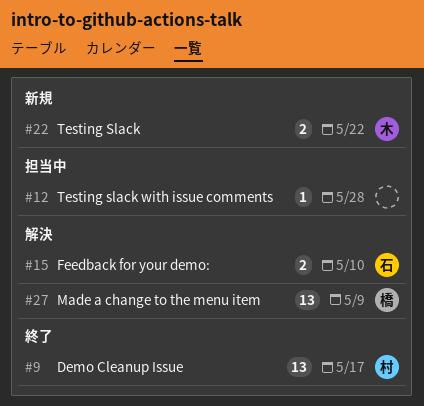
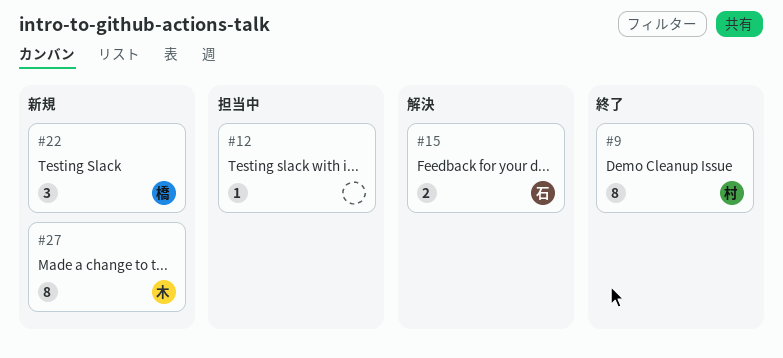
#9, estimate: 13 -> 8
#22, owner: 木 -> 橋
#22, estimate: 2 -> 3
#27, status: 解決 -> 新規
#27, owner: 橋 -> 木
#27, estimate: 13 -> 8

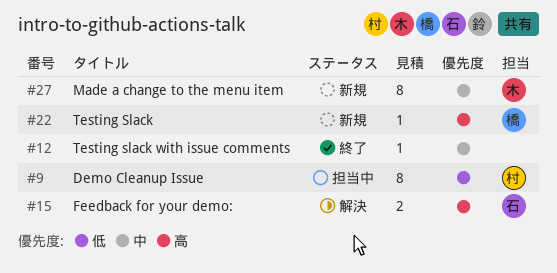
#9, status: 終了 -> 担当中
#12, status: 担当中 -> 終了
#22, estimate: 3 -> 1

